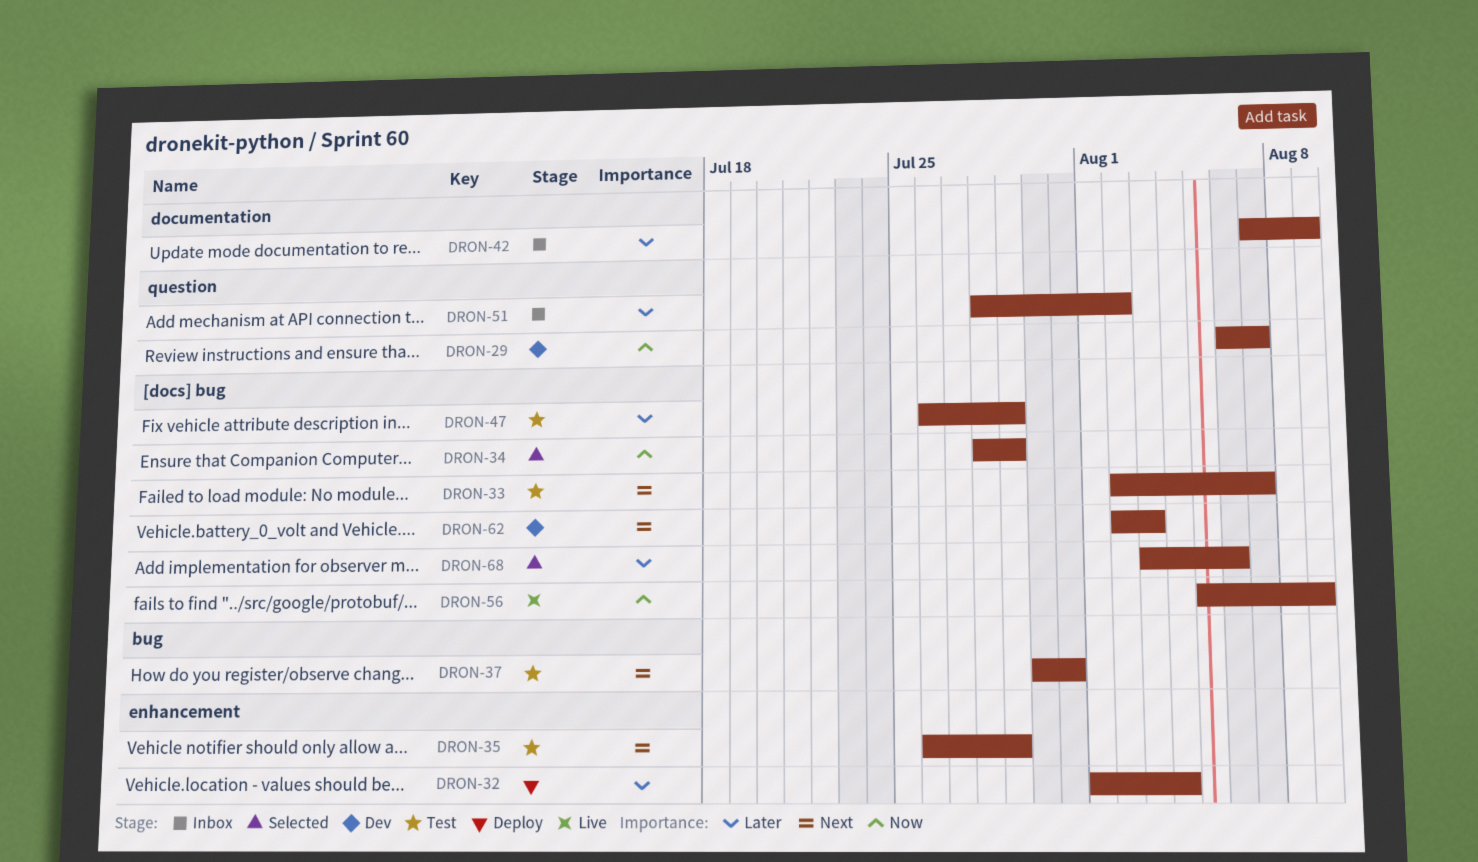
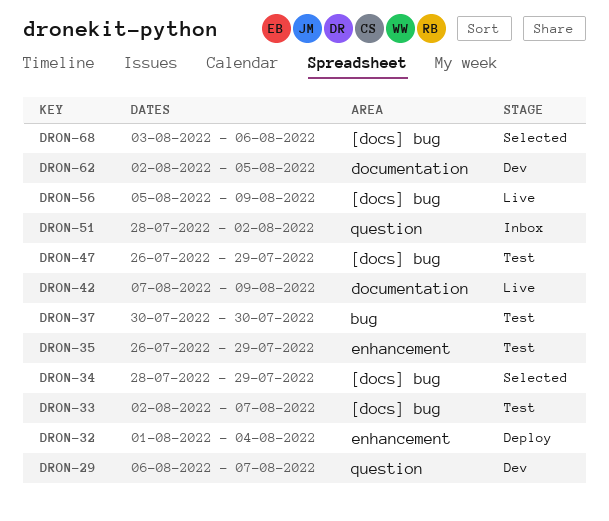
DRON-37, due: Jul 31 -> Jul 30
DRON-42, status: Inbox -> Live
DRON-62, label: [docs] bug -> documentation
DRON-62, due: Aug 3 -> Aug 5

